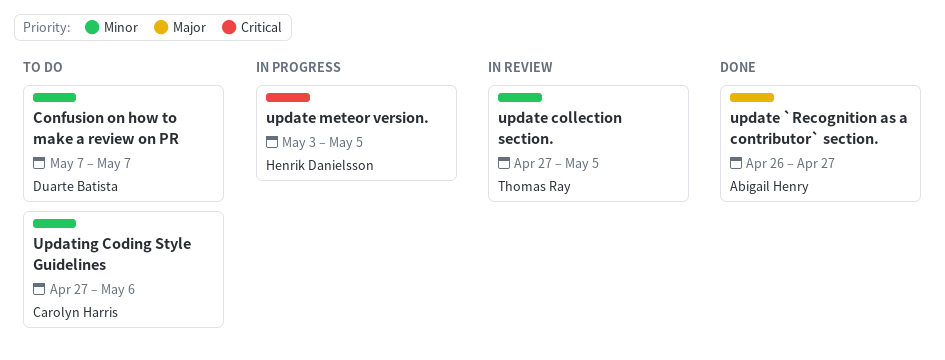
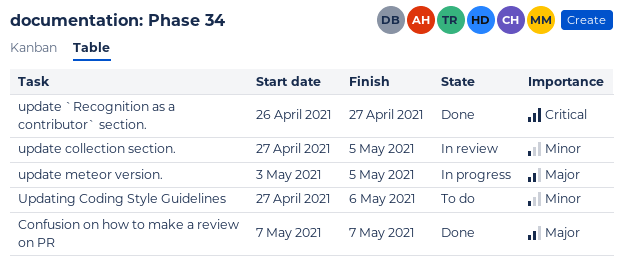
Confusion on how to make a review on PR, status: To do -> Done
Confusion on how to make a review on PR, priority: Minor -> Major
update `Recognition as a contributor` section., priority: Major -> Critical
update meteor version., priority: Critical -> Major

